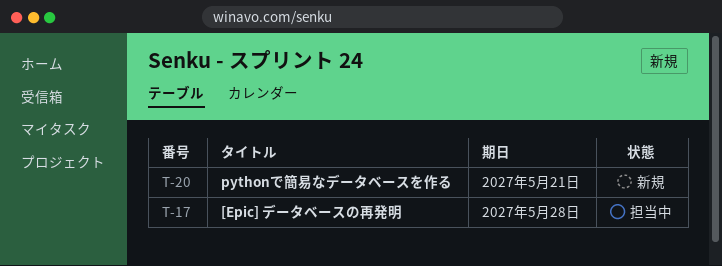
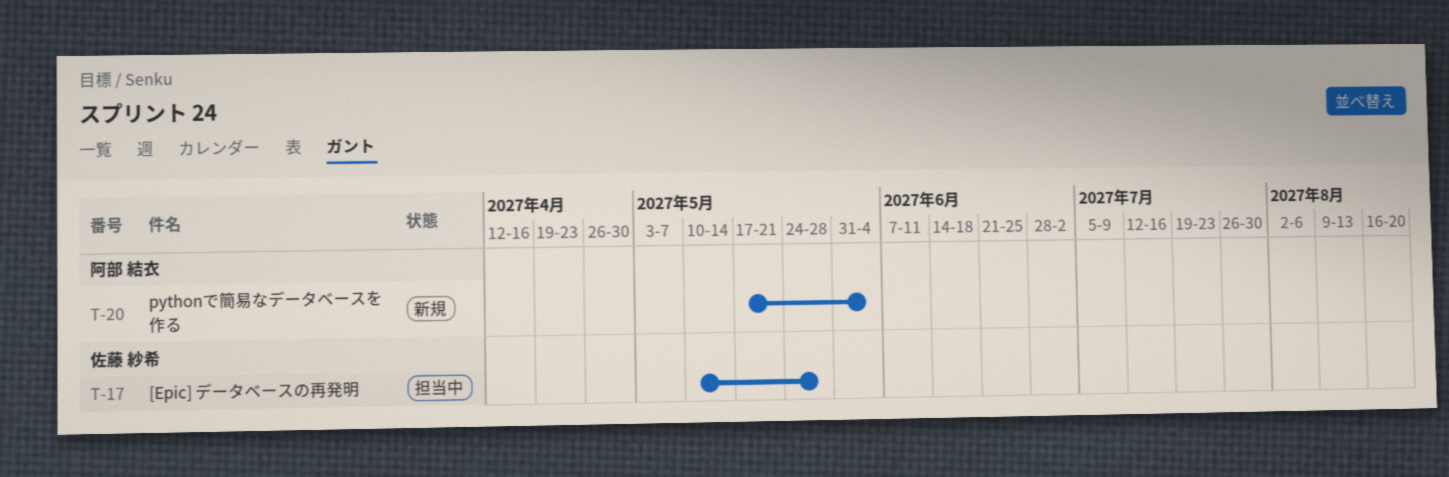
T-20, due: May 21 -> Jun 4

